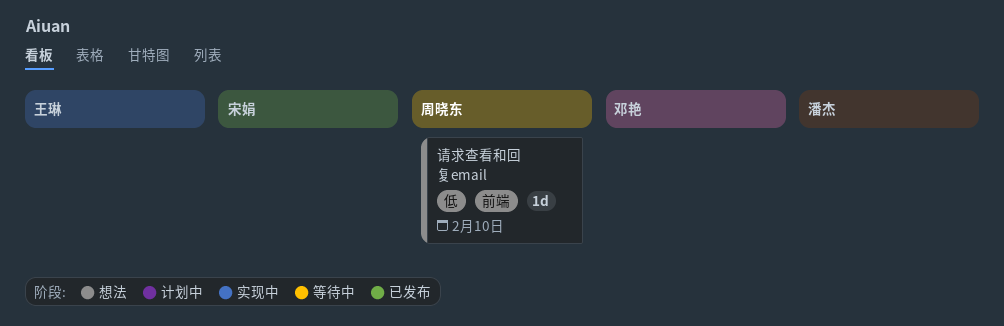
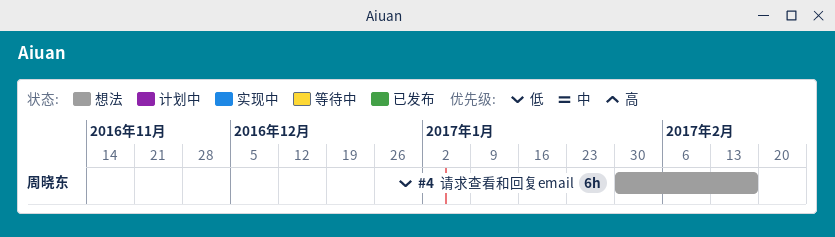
请求查看和回复email, estimate: 1d -> 6h
请求查看和回复email, due: Feb 10 -> Feb 17

